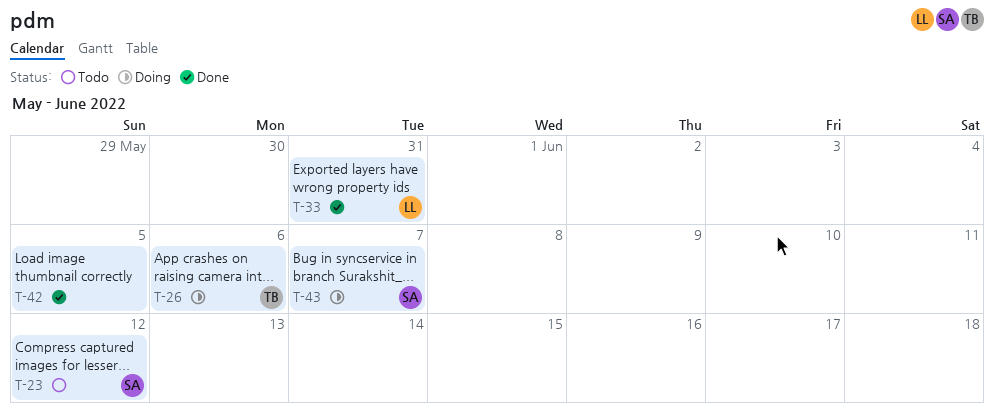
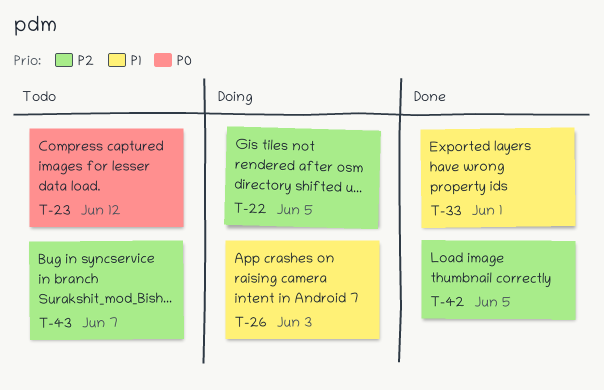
T-22: none -> present
T-26, due: Jun 6 -> Jun 3
T-33, due: May 31 -> Jun 1
T-43, status: Doing -> Todo

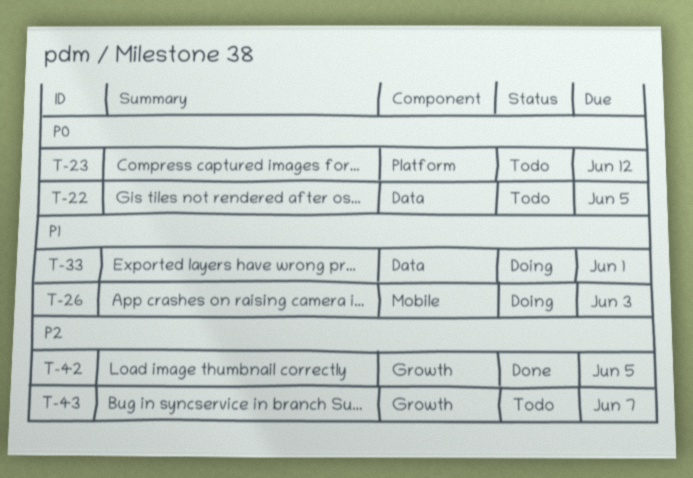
T-22, status: Doing -> Todo
T-22, priority: P2 -> P0
T-33, status: Done -> Doing

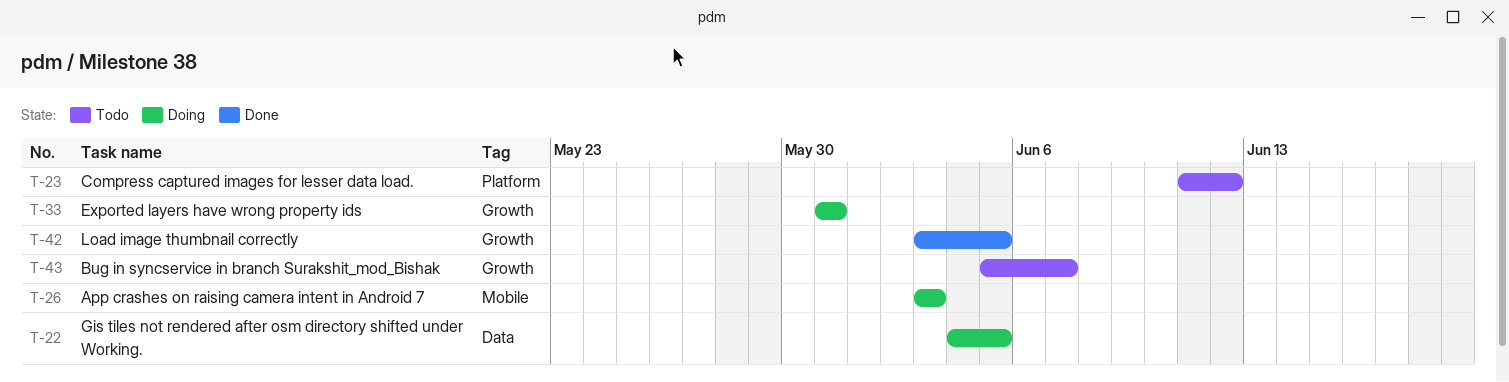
T-22, status: Todo -> Doing
T-33, label: Data -> Growth
T-33, due: Jun 1 -> May 31

